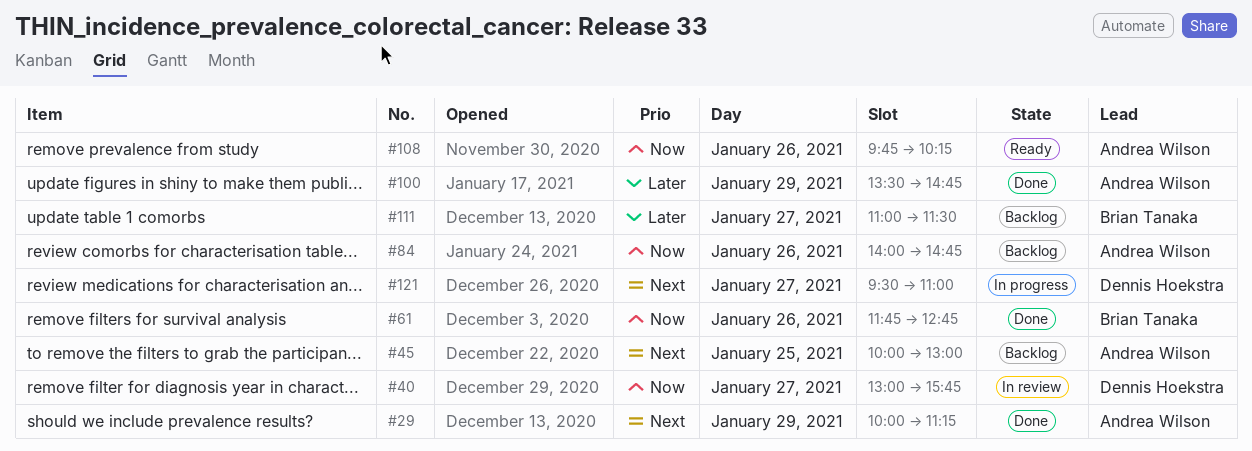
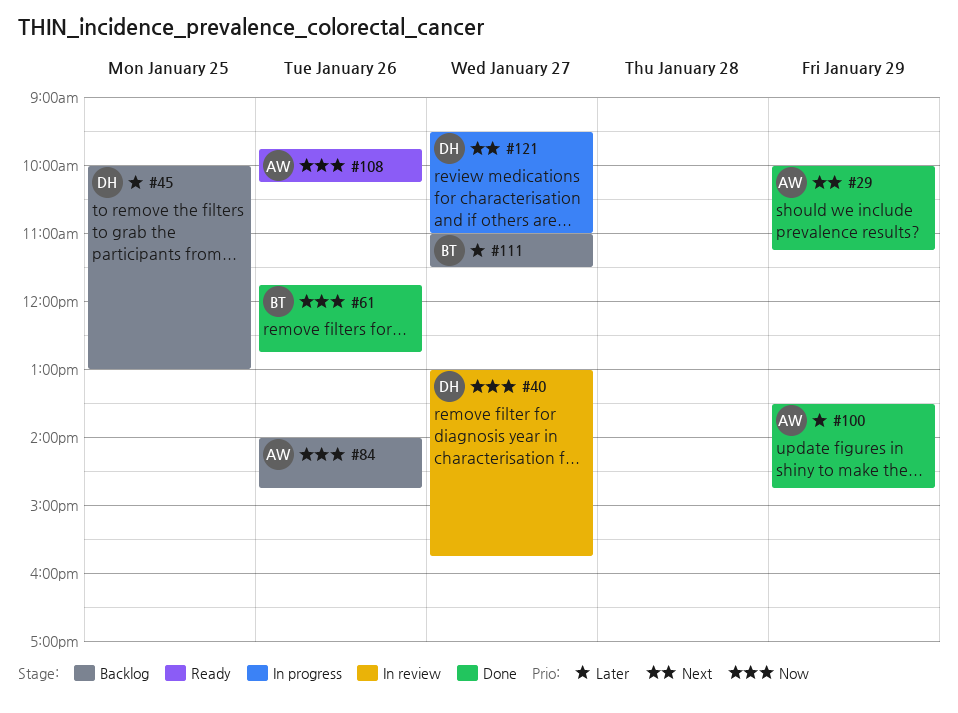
#45, owner: Andrea Wilson -> Dennis Hoekstra
#45, priority: Next -> Later

